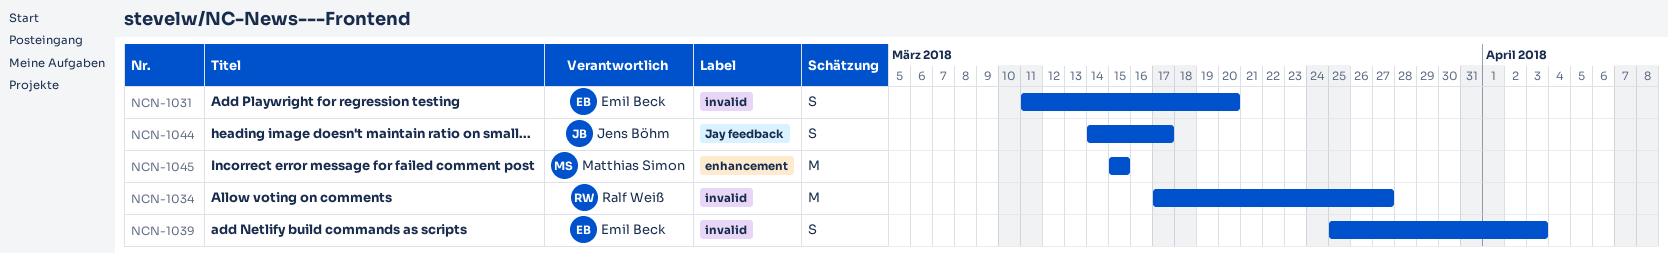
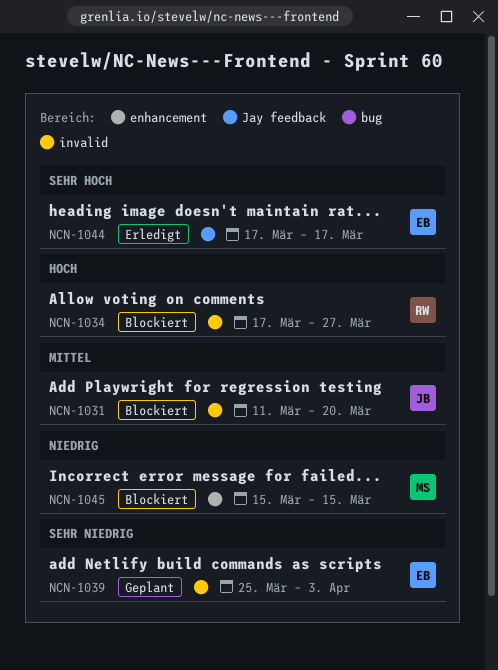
NCN-1031, owner: Emil Beck -> Jens Böhm
NCN-1044, owner: Jens Böhm -> Emil Beck
NCN-1044, start: Mar 14 -> Mar 17

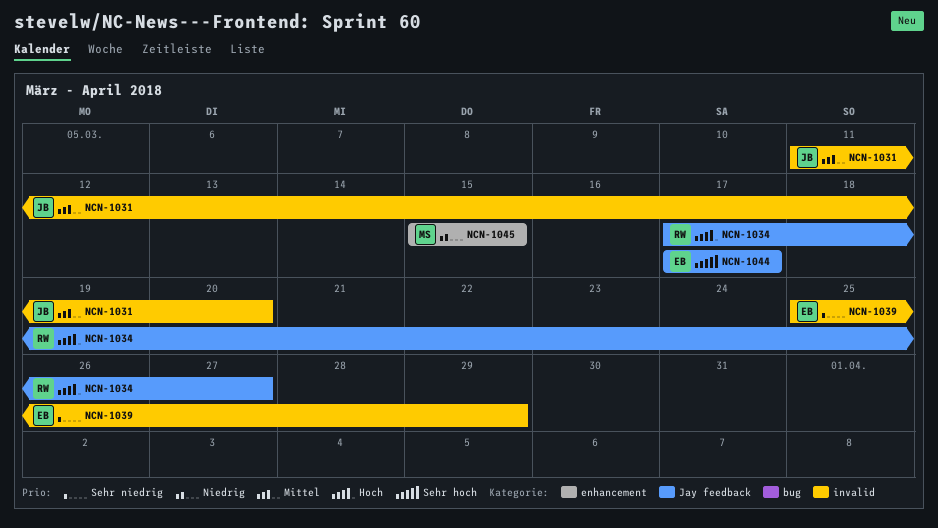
NCN-1034, label: invalid -> Jay feedback
NCN-1039, due: Apr 3 -> Mar 29

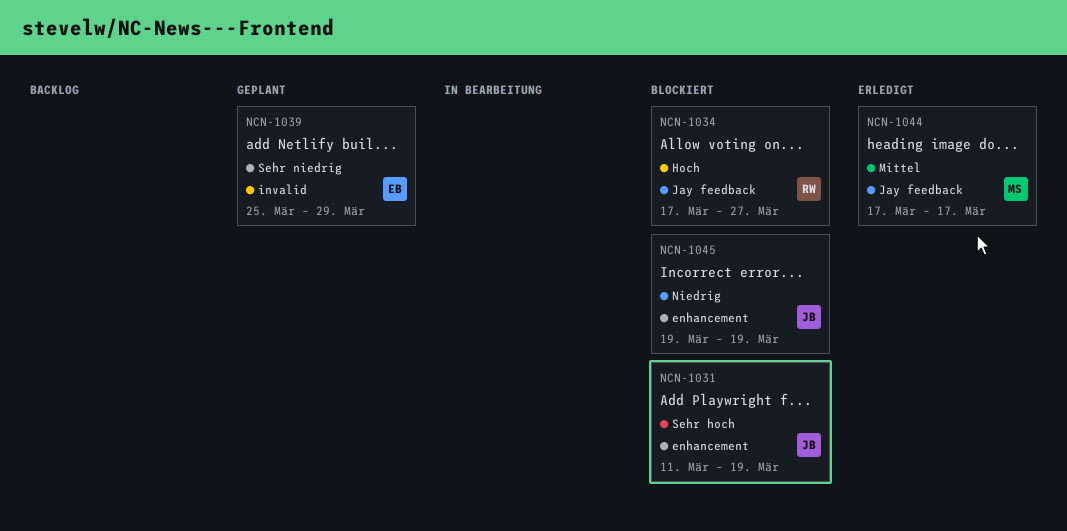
NCN-1031, priority: Mittel -> Sehr hoch
NCN-1031, label: invalid -> enhancement
NCN-1031, due: Mar 20 -> Mar 19
NCN-1044, owner: EB -> MS
NCN-1044, priority: Sehr hoch -> Mittel
NCN-1045, owner: MS -> JB
NCN-1045, start: Mar 15 -> Mar 19
NCN-1045, due: Mar 15 -> Mar 19

